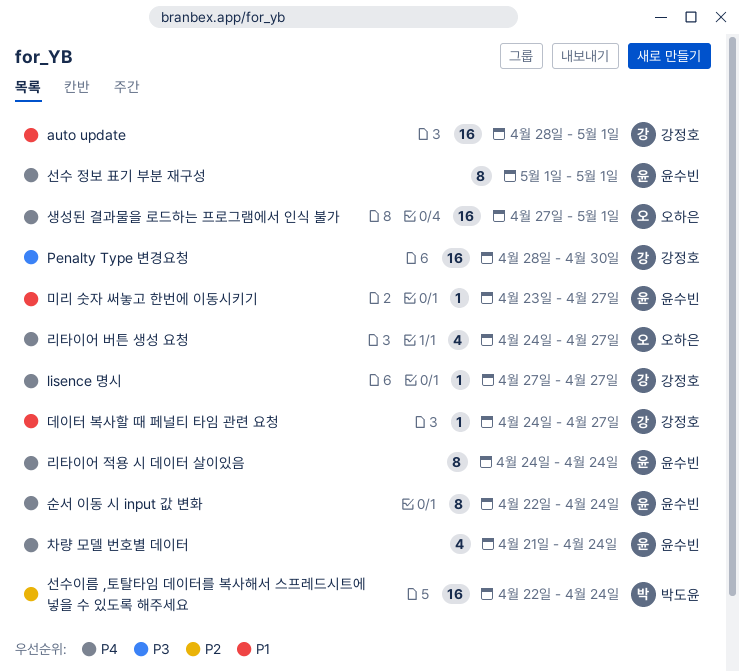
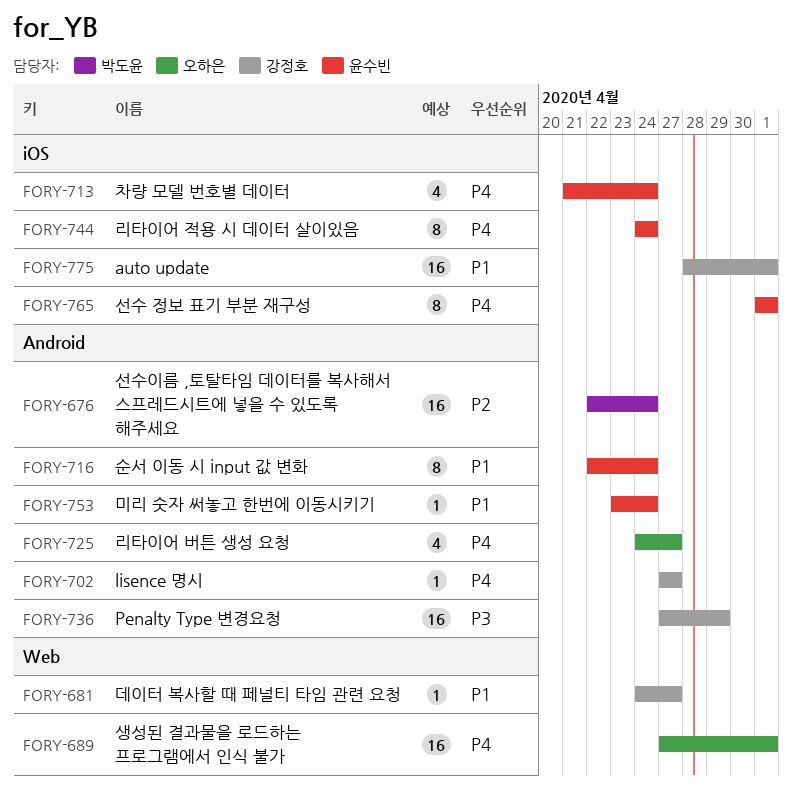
Penalty Type 변경요청, start: Apr 28 -> Apr 27
Penalty Type 변경요청, due: Apr 30 -> Apr 29
미리 숫자 써놓고 한번에 이동시키기, due: Apr 27 -> Apr 24
순서 이동 시 input 값 변화, priority: P4 -> P1

